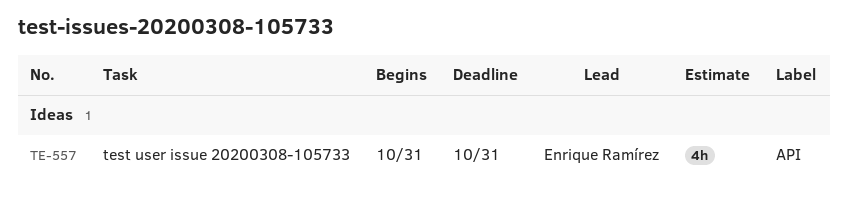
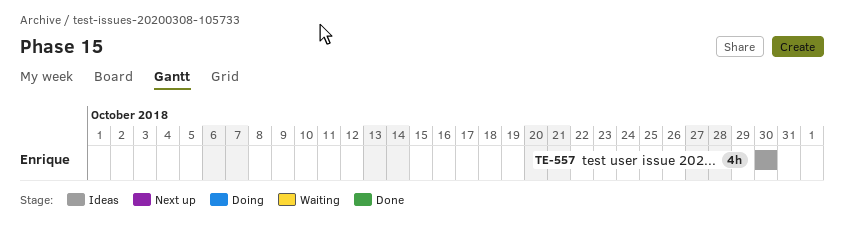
TE-557, start: Oct 31 -> Oct 30
TE-557, due: Oct 31 -> Oct 30

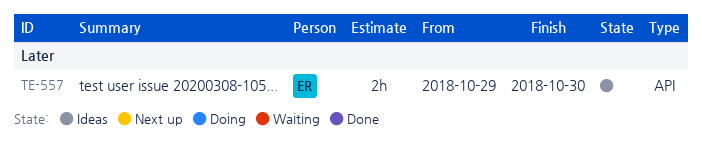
TE-557, estimate: 4h -> 2h
TE-557, start: Oct 30 -> Oct 29

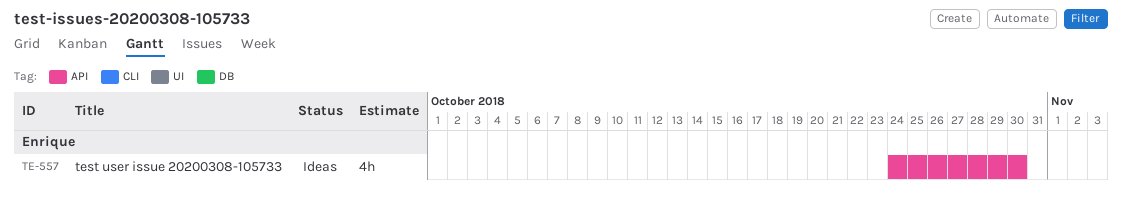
TE-557, estimate: 2h -> 4h
TE-557, start: Oct 29 -> Oct 24

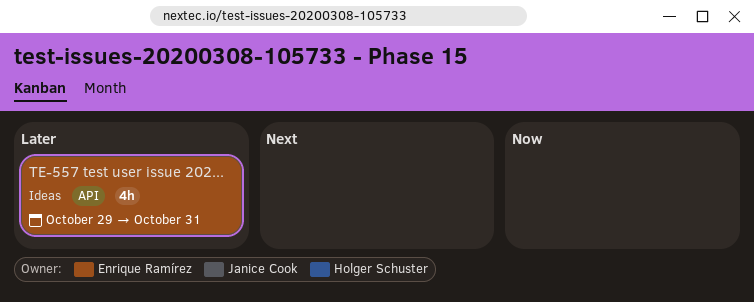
TE-557, start: Oct 24 -> Oct 29
TE-557, due: Oct 30 -> Oct 31

